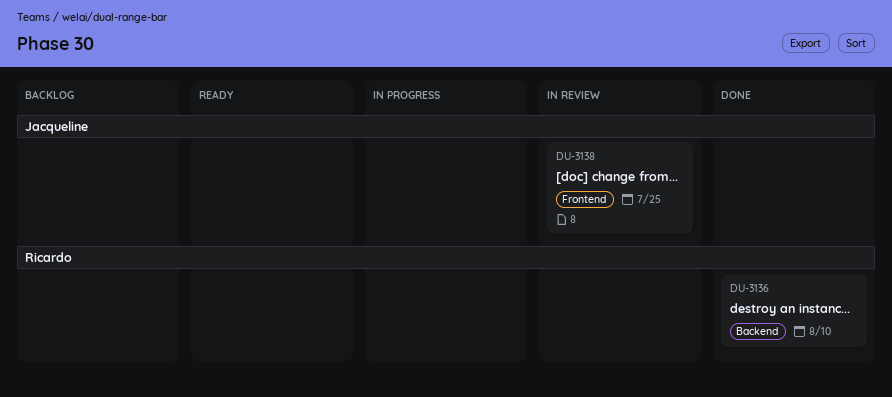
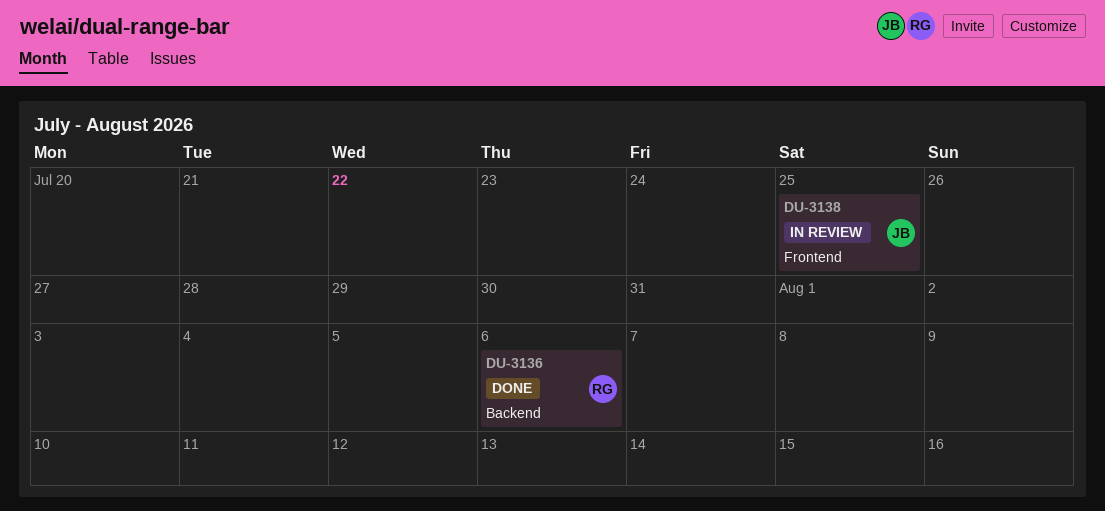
DU-3136, due: Aug 10 -> Aug 6

